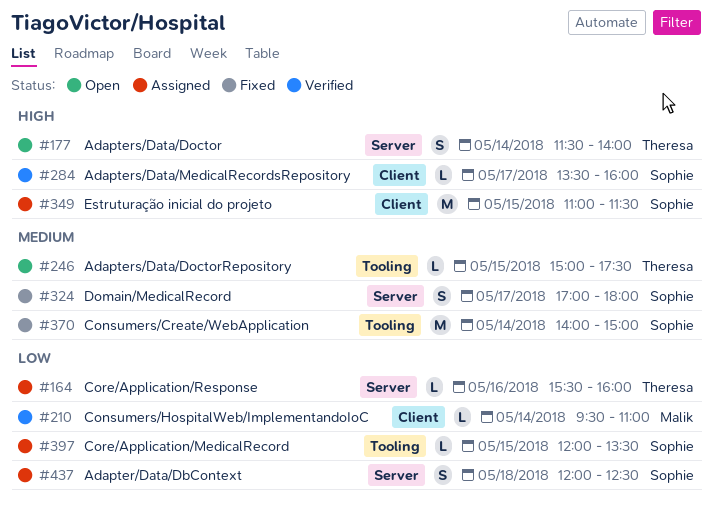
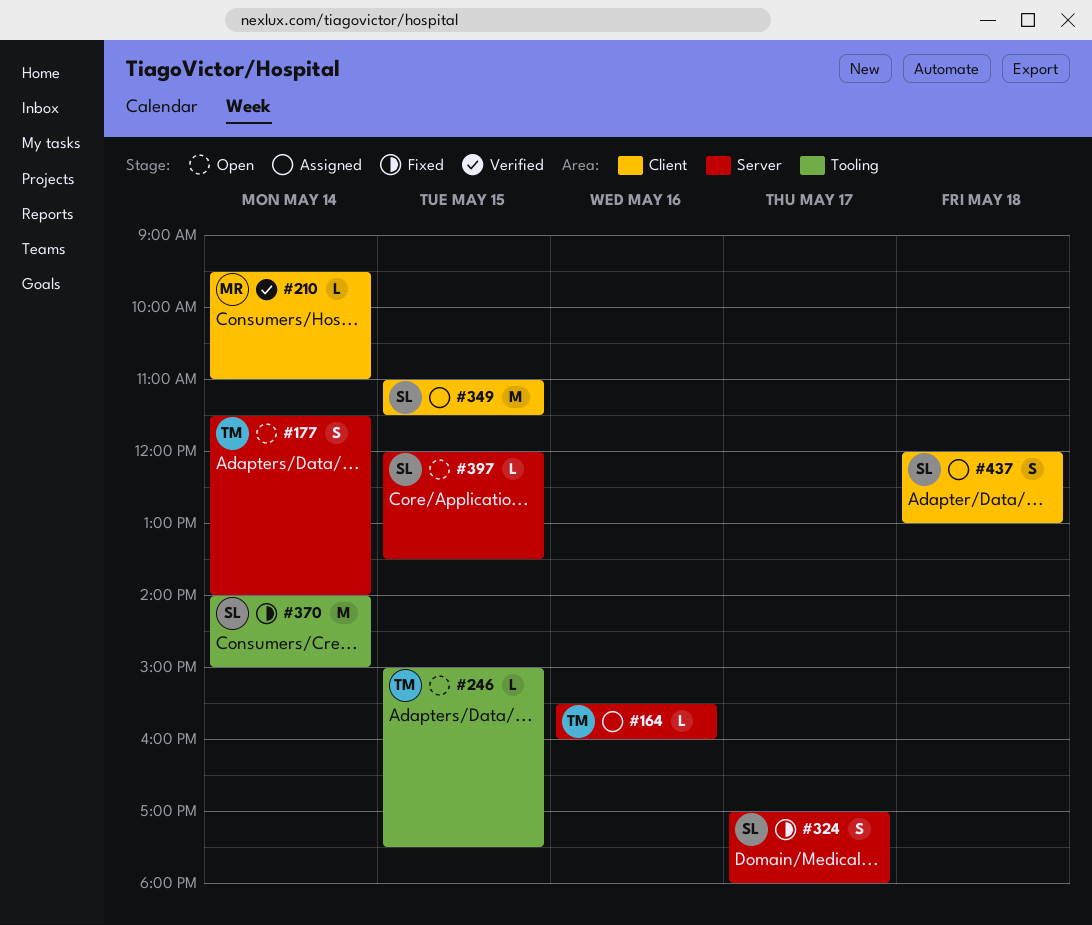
#284: present -> none
#397, status: Assigned -> Open
#397, label: Tooling -> Server
#437, label: Server -> Client
#437, ends: 12:30 -> 13:00

